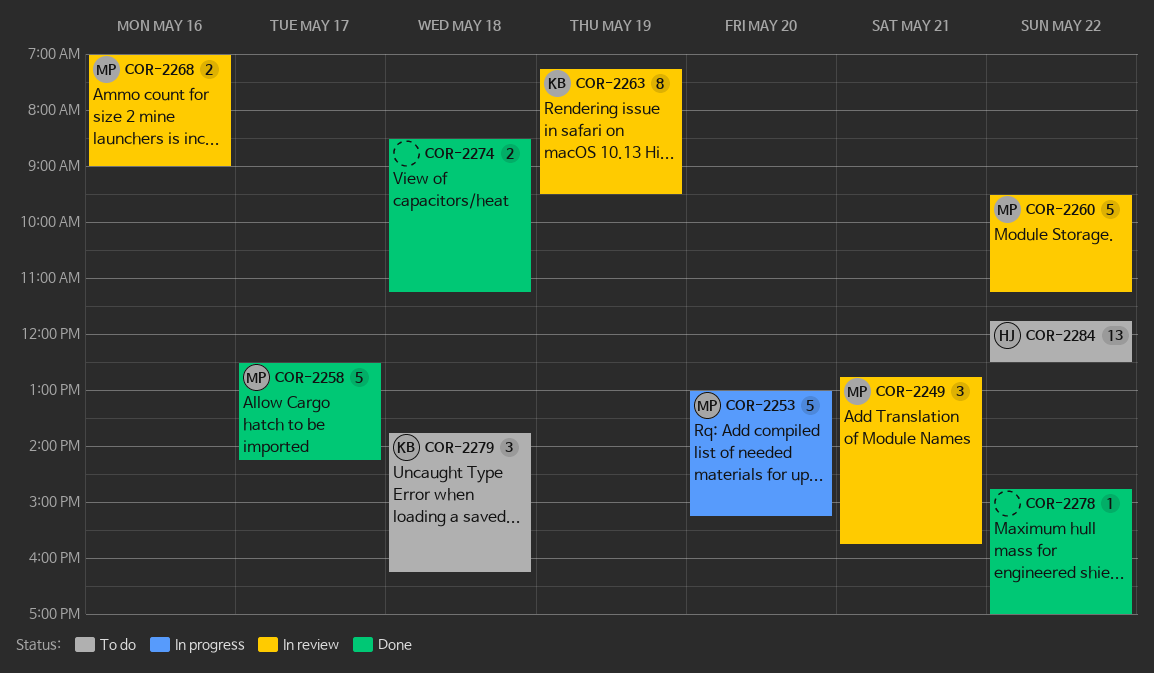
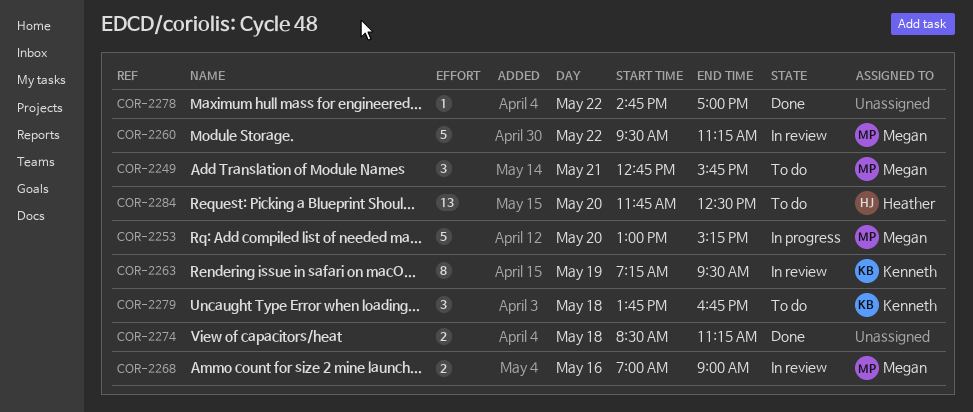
COR-2249, status: In review -> To do
COR-2258: present -> none
COR-2279, ends: 16:15 -> 16:45
COR-2284, day: May 22 -> May 20

